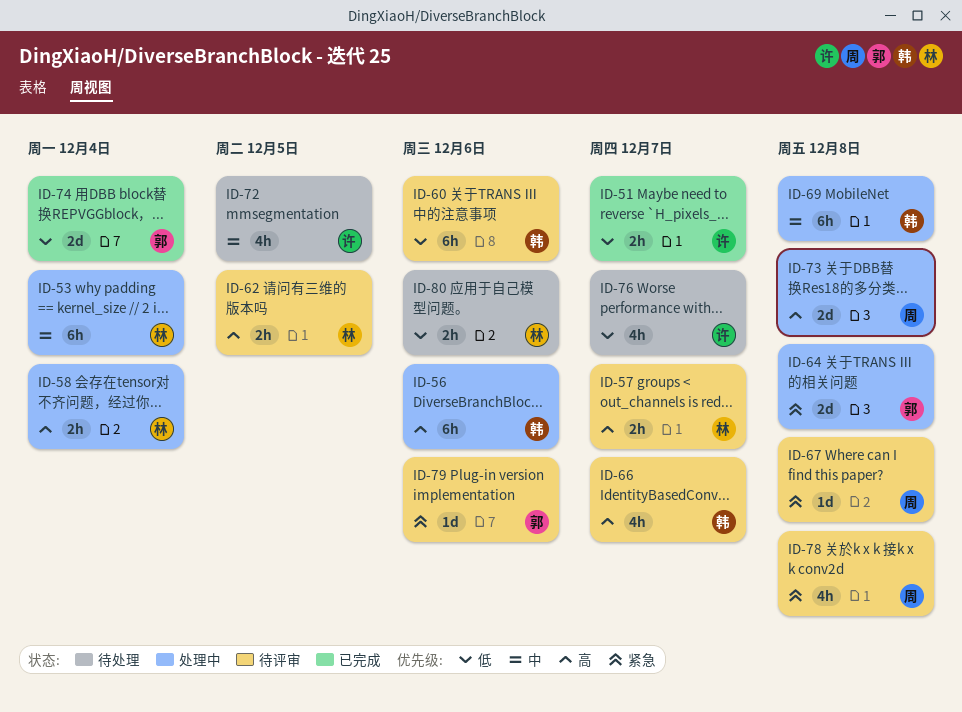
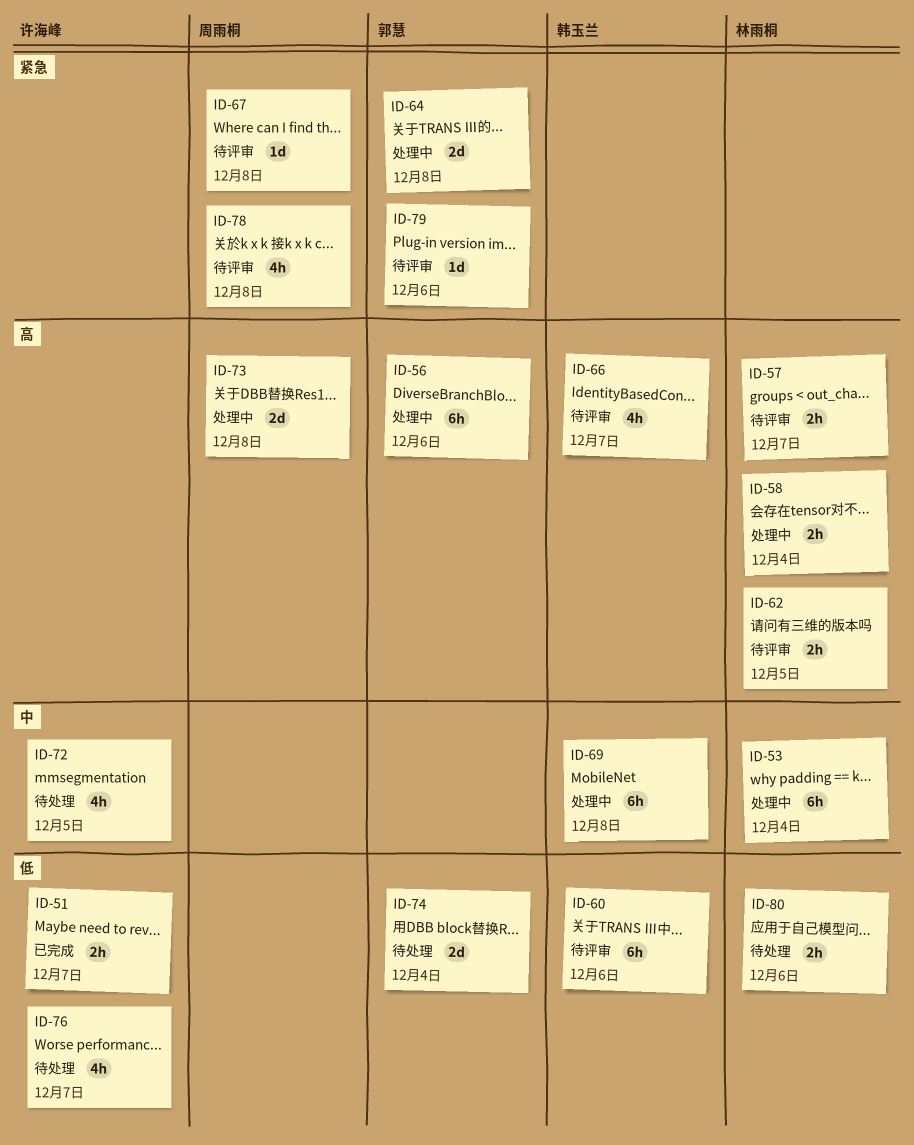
ID-56, owner: 韩玉兰 -> 郭慧
ID-74, status: 已完成 -> 待处理

